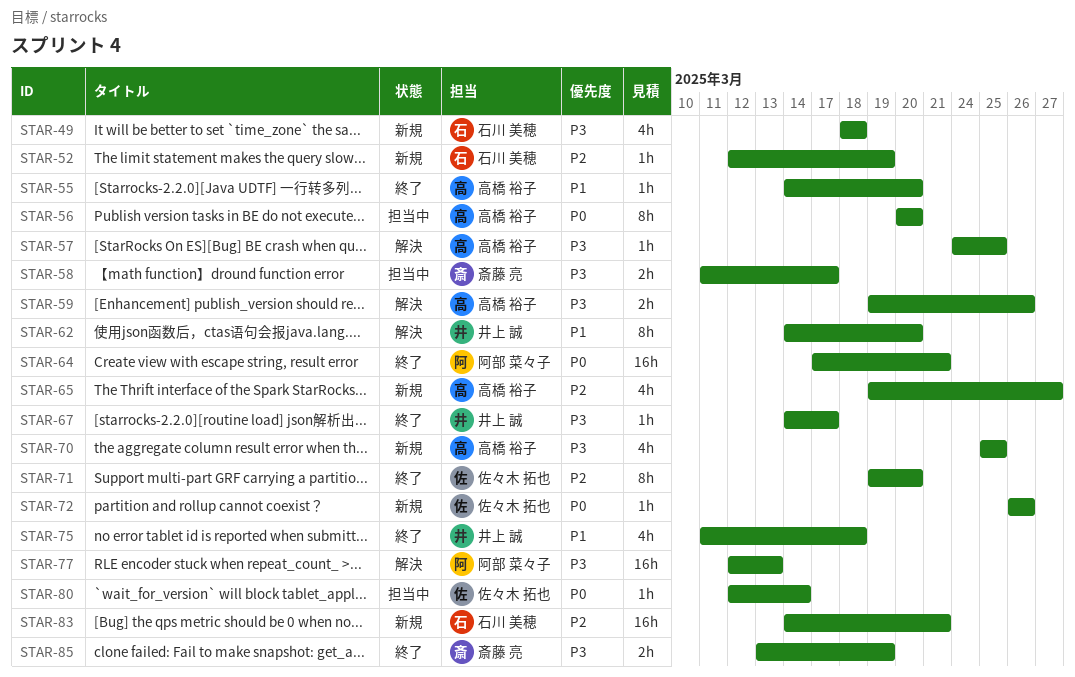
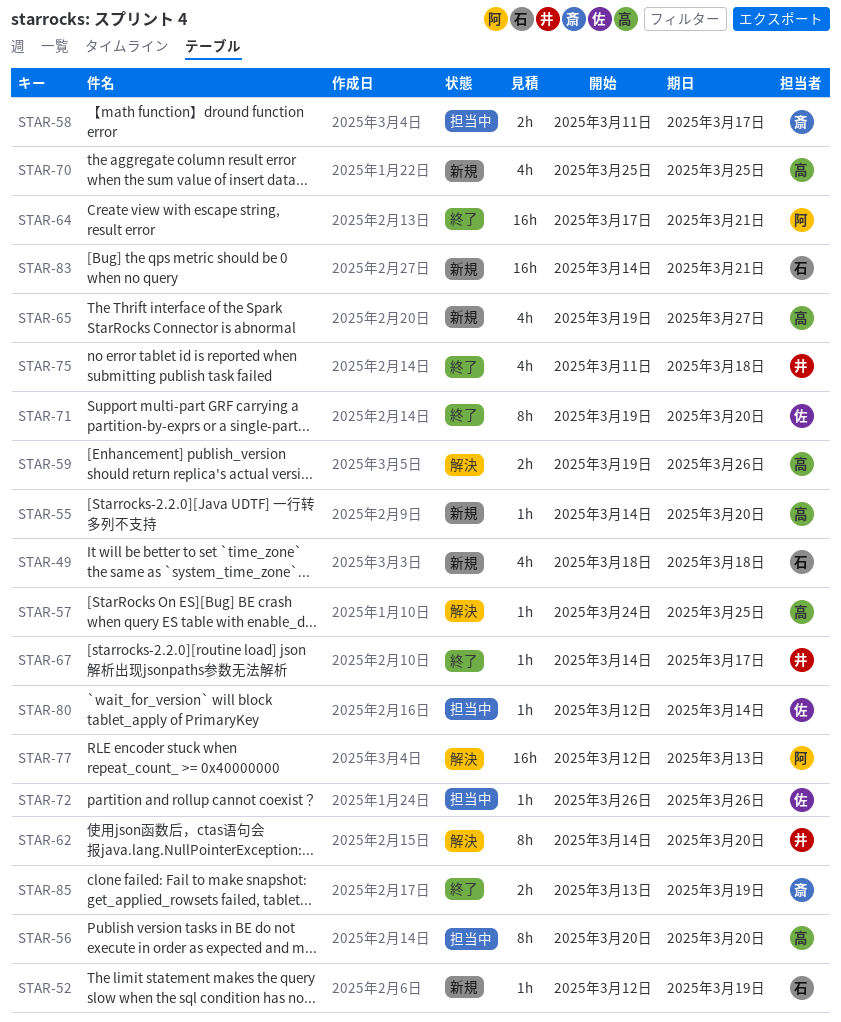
STAR-55, status: 終了 -> 新規
STAR-72, status: 新規 -> 担当中

